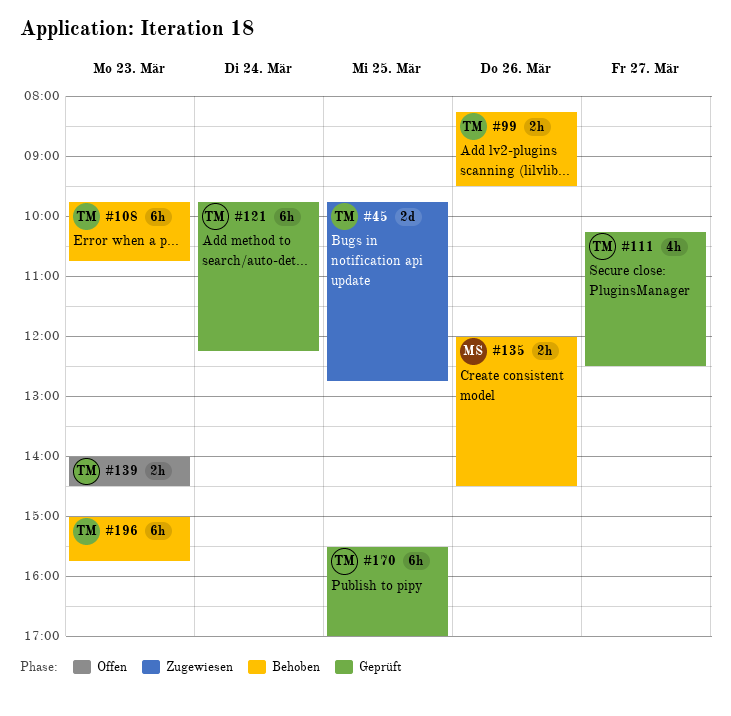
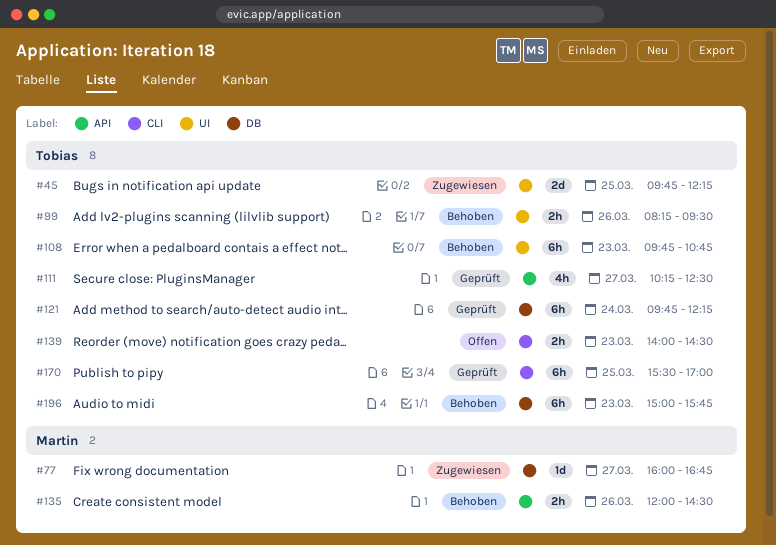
#45, ends: 12:45 -> 12:15
#77: none -> present

